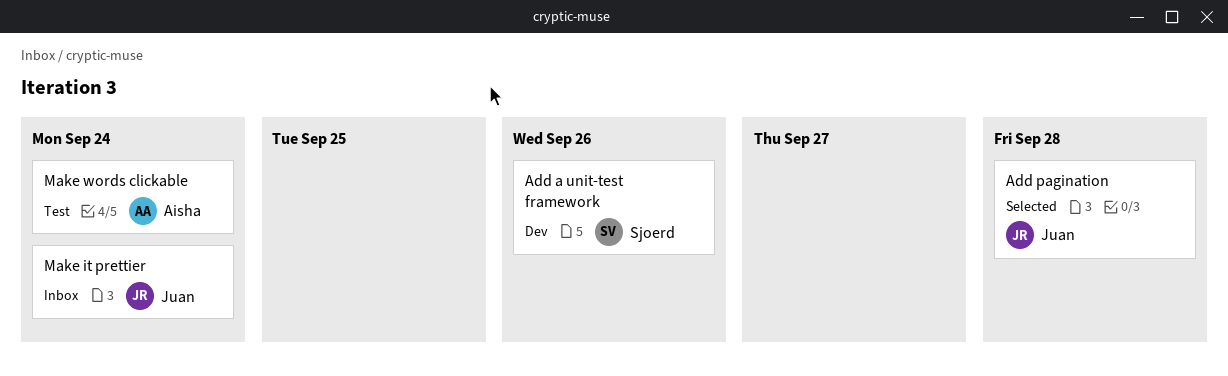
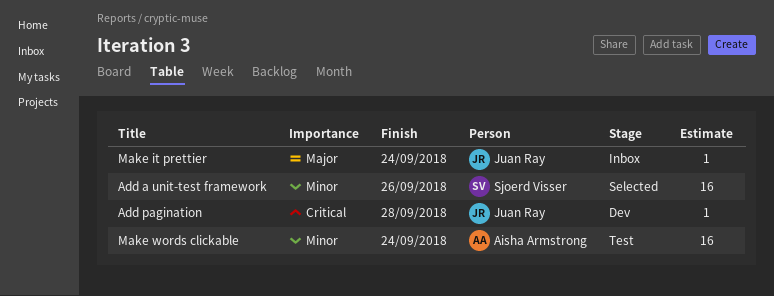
Add a unit-test framework, status: Dev -> Selected
Add pagination, status: Selected -> Dev

